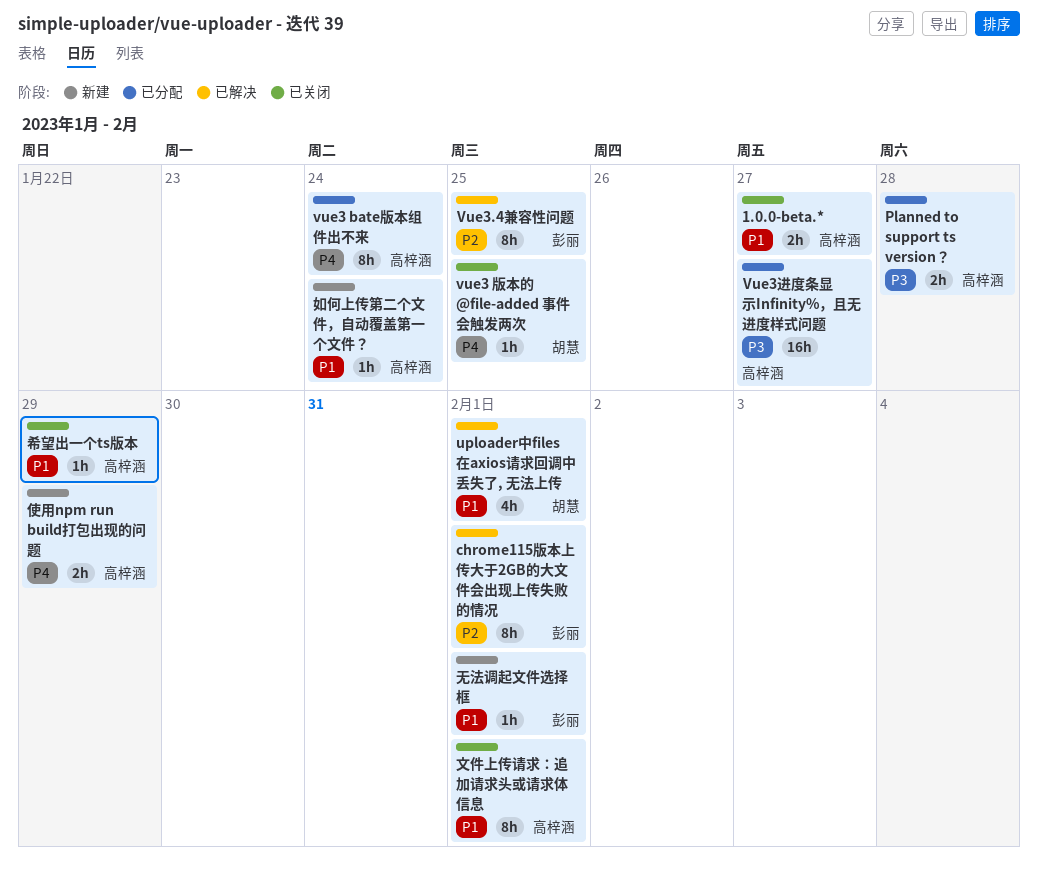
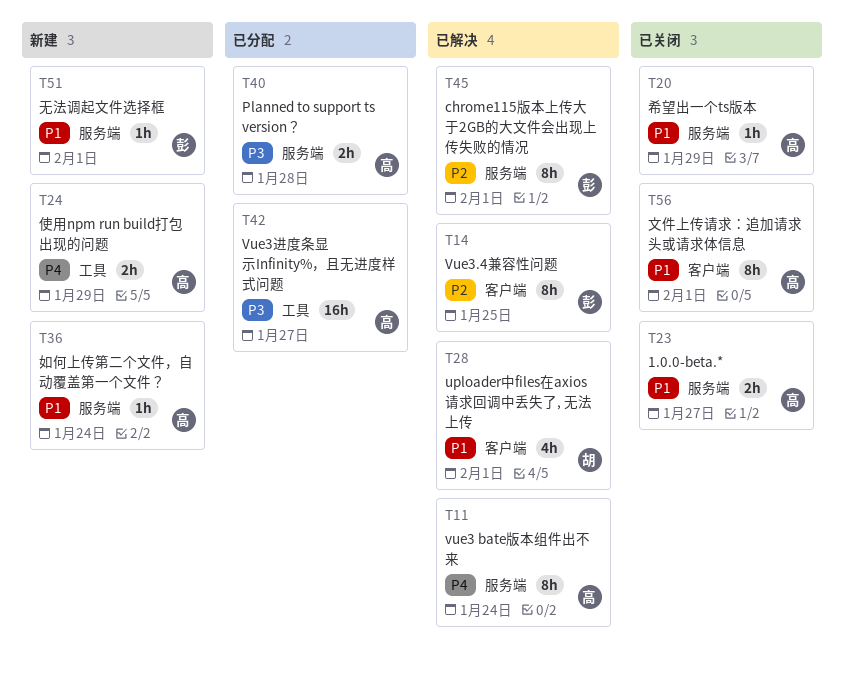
vue3 bate版本组件出不来, status: 已分配 -> 已解决
vue3 版本的 @file-added 事件会触发两次: present -> none

